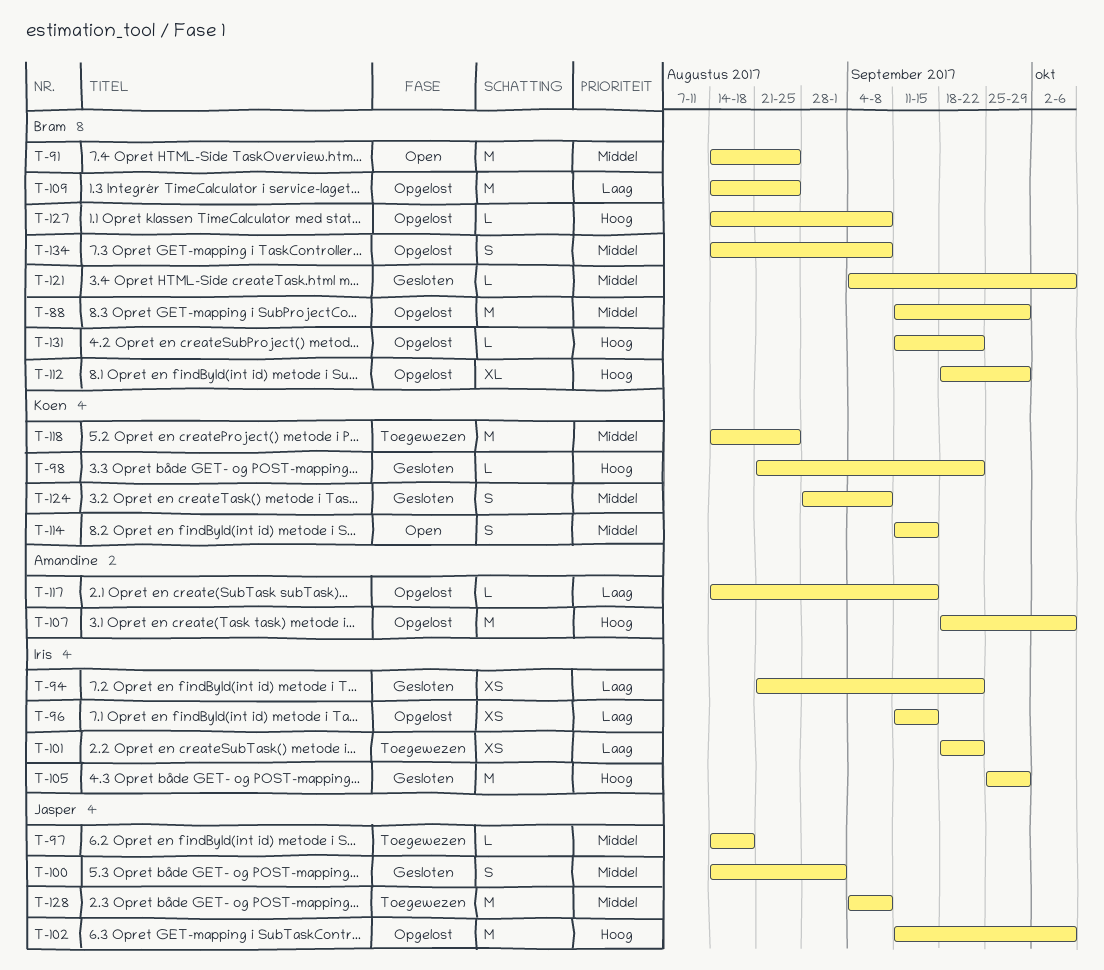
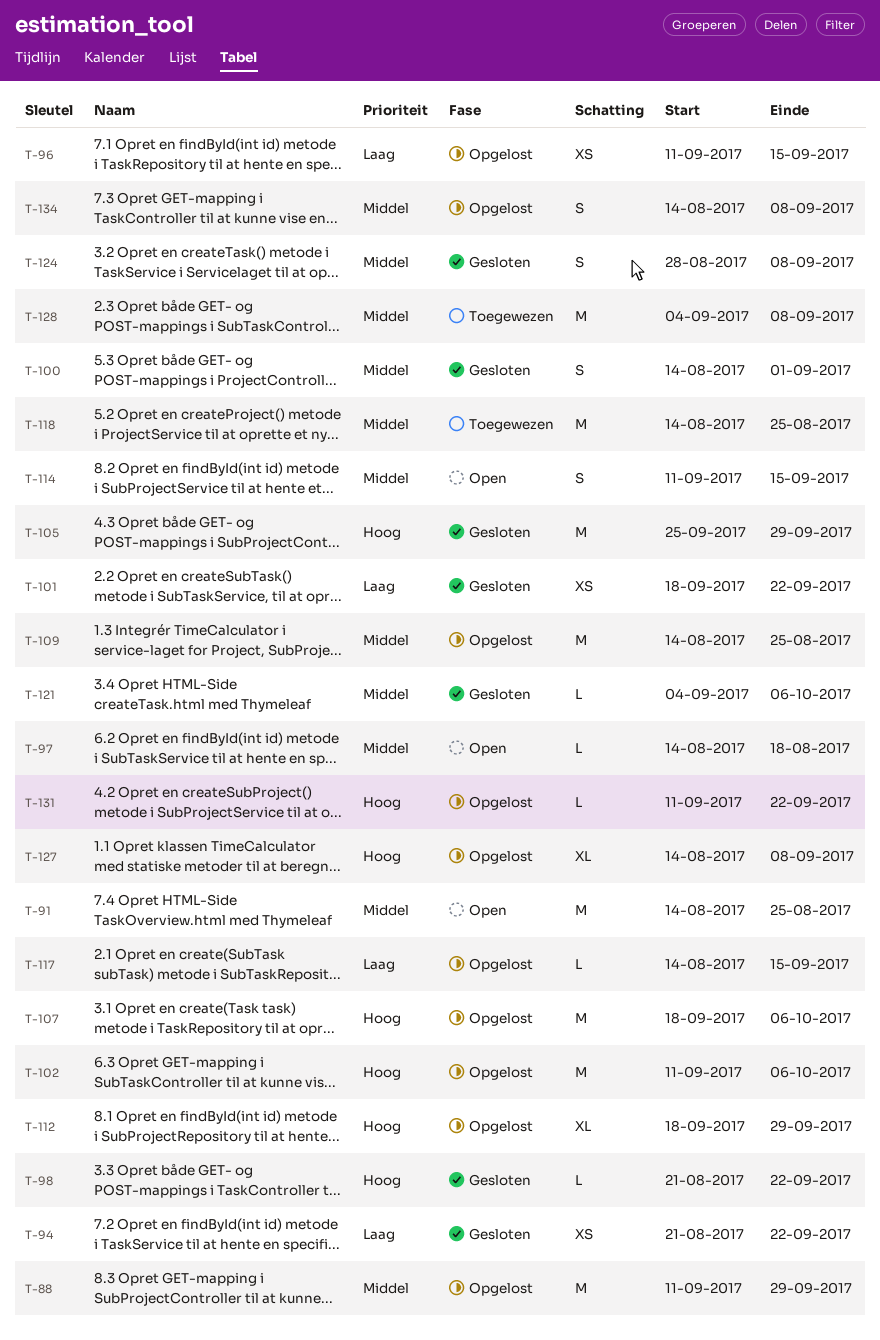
T-97, status: Toegewezen -> Open
T-101, status: Toegewezen -> Gesloten
T-109, priority: Laag -> Middel
T-127, estimate: L -> XL

